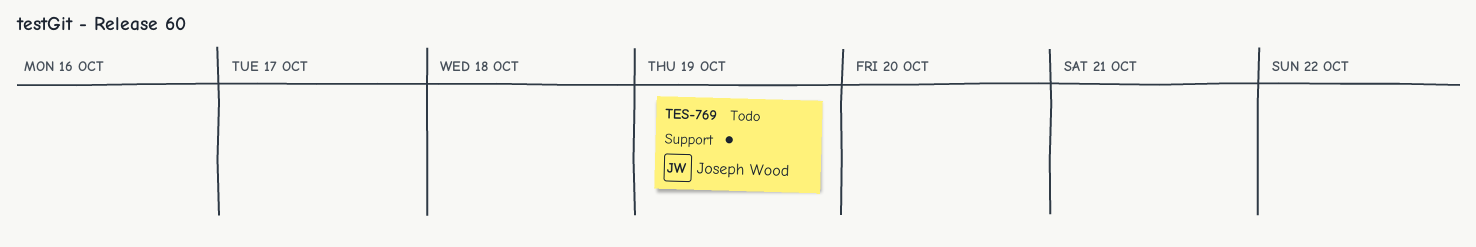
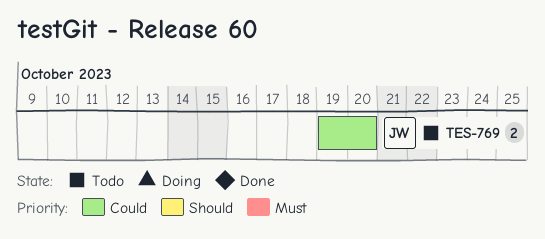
TES-769, estimate: 1 -> 2
TES-769, due: Oct 19 -> Oct 20

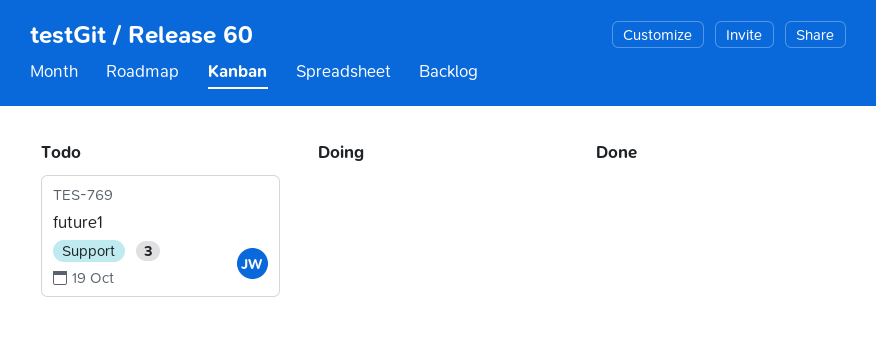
TES-769, estimate: 2 -> 3
TES-769, due: Oct 20 -> Oct 19

